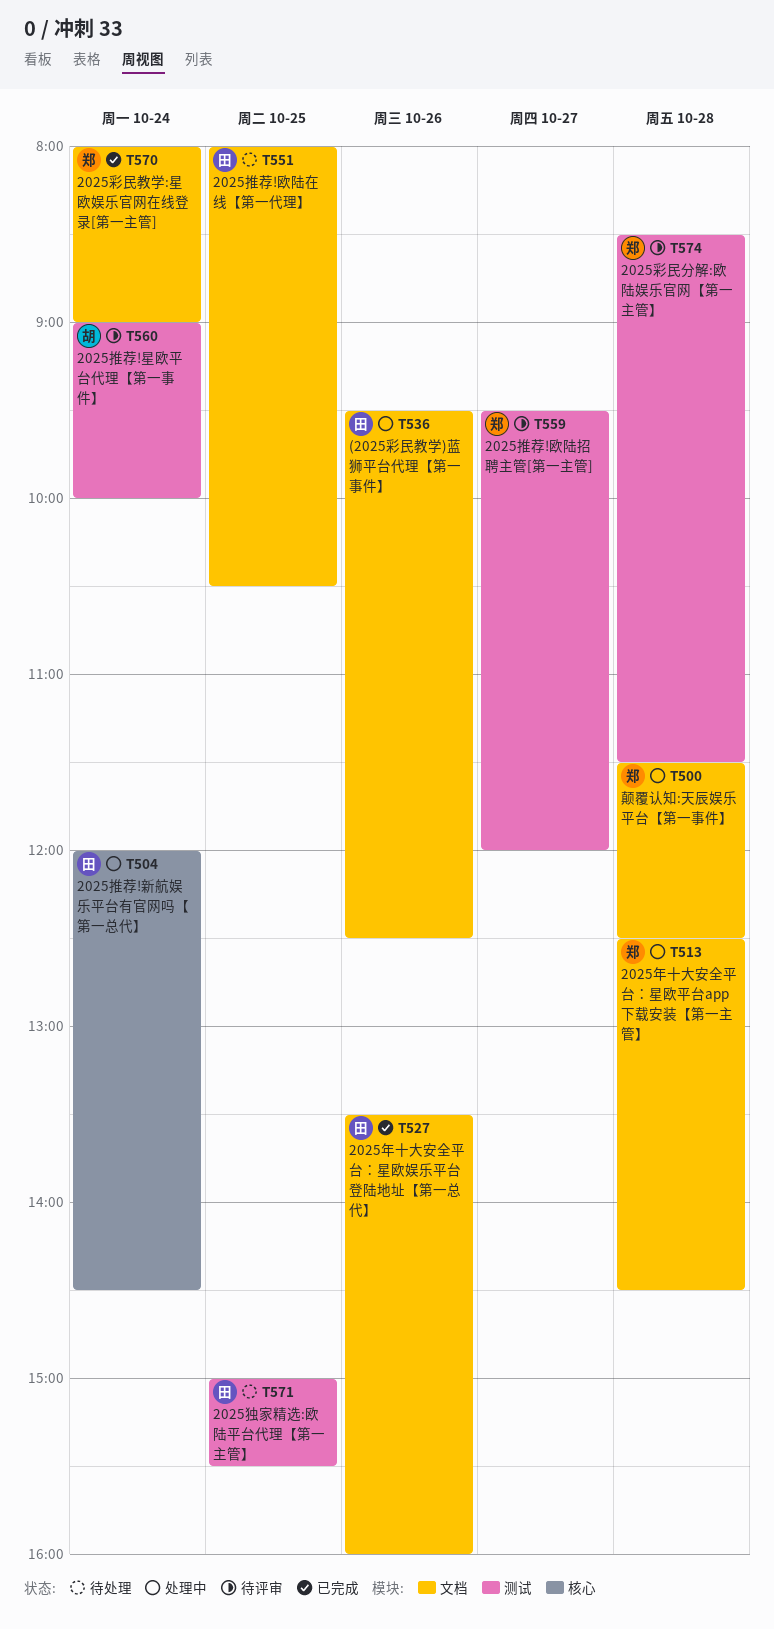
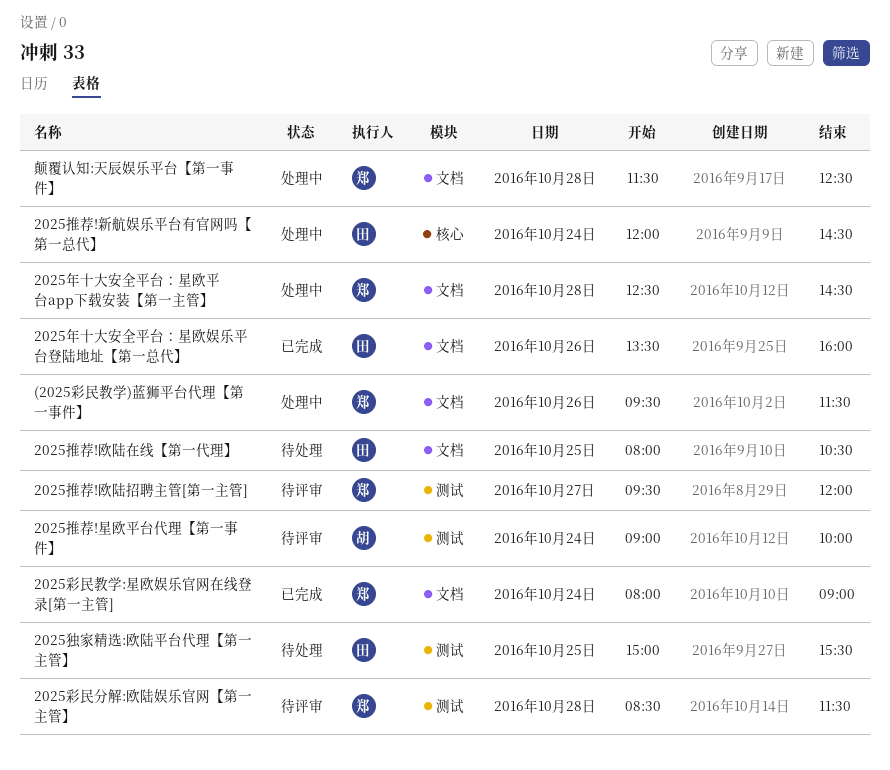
(2025彩民教学)蓝狮平台代理【第一事件】, owner: 田 -> 郑
(2025彩民教学)蓝狮平台代理【第一事件】, ends: 12:30 -> 11:30

